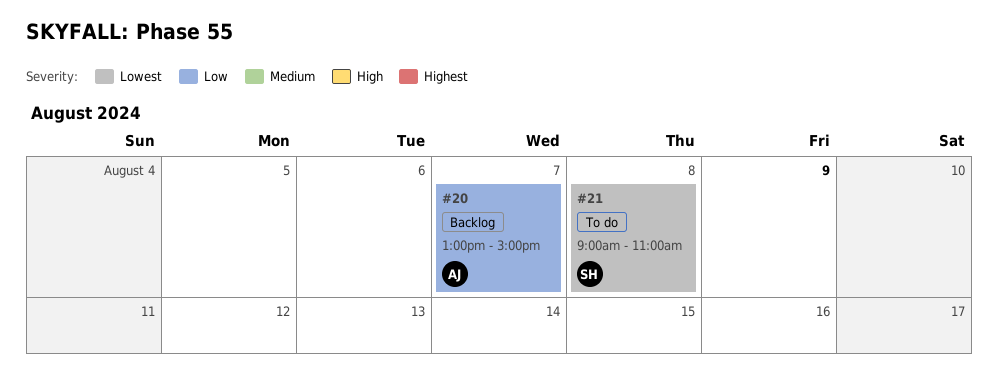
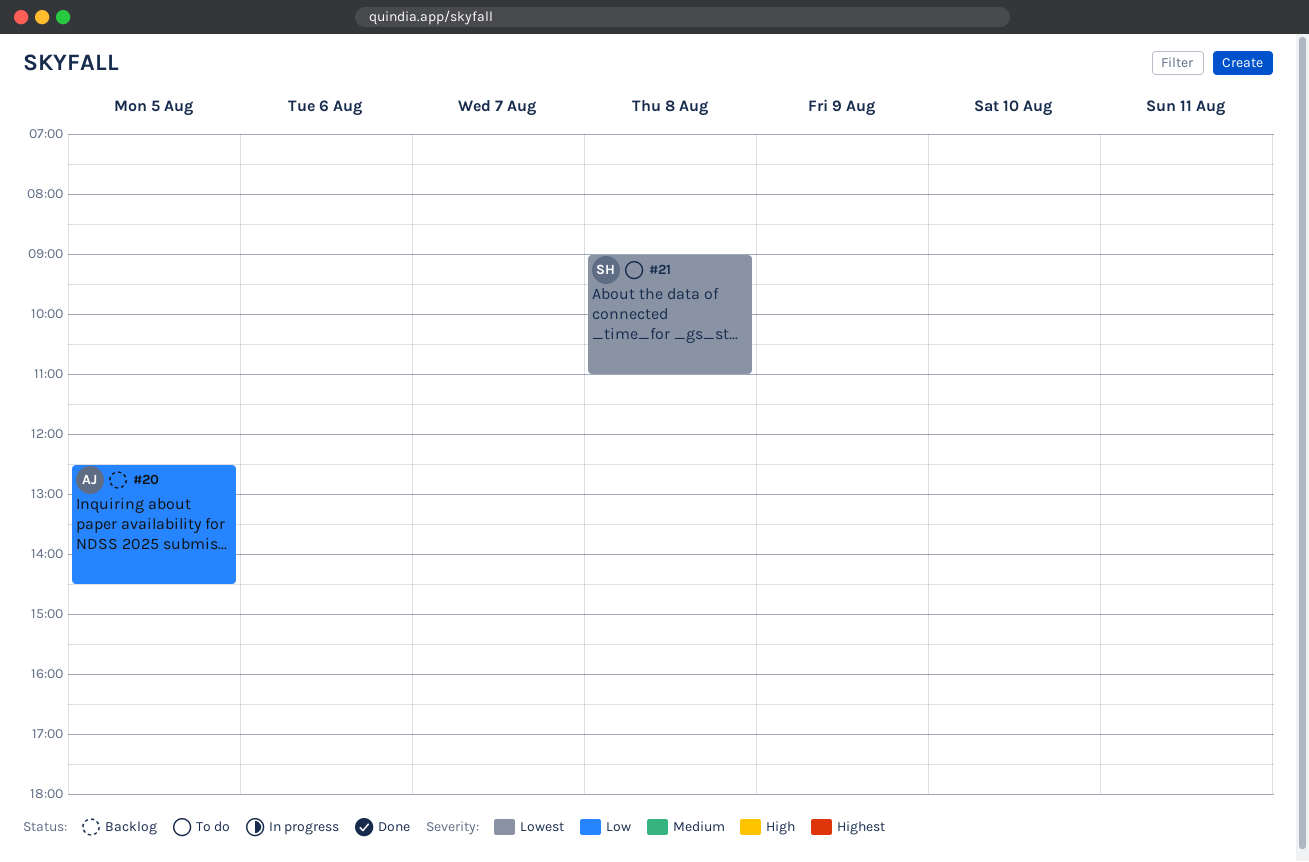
#20, day: Aug 7 -> Aug 5
#20, begins: 13:00 -> 12:30
#20, ends: 15:00 -> 14:30

